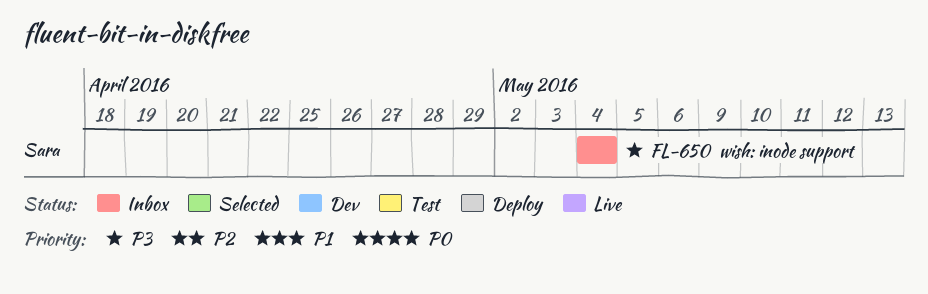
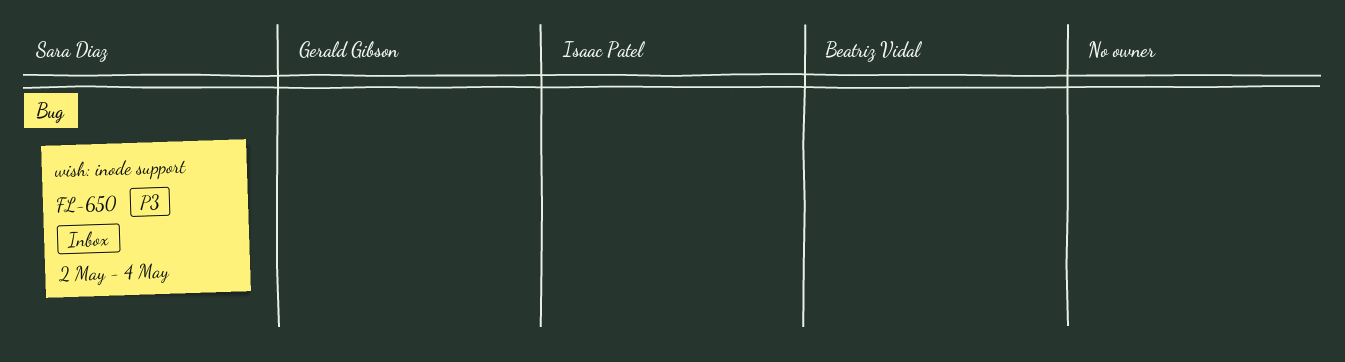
FL-650, start: May 4 -> May 2

